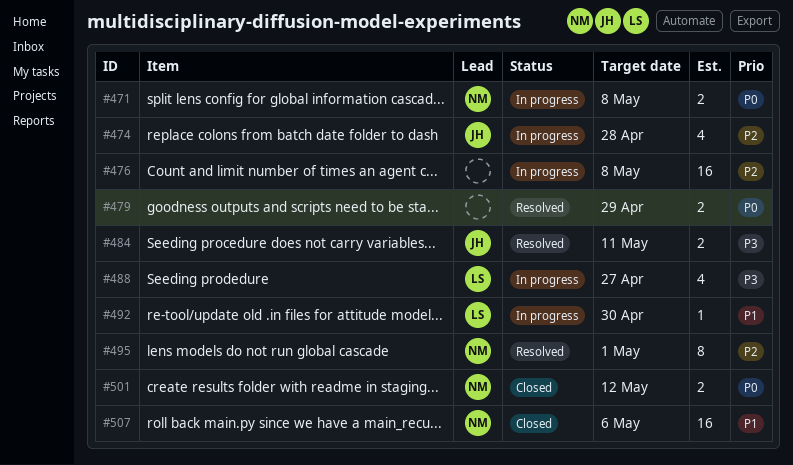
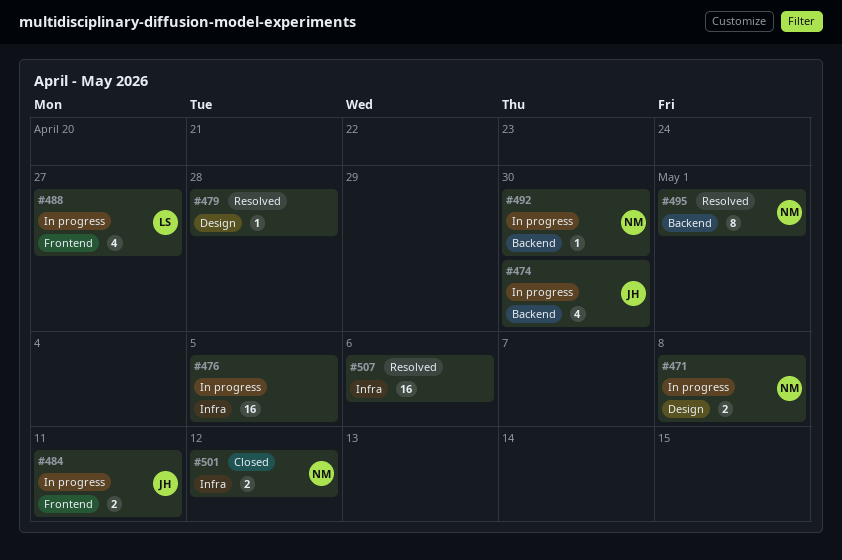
#474, due: Apr 28 -> Apr 30
#476, due: May 8 -> May 5
#479, estimate: 2 -> 1
#479, due: Apr 29 -> Apr 28
#484, status: Resolved -> In progress
#492, owner: LS -> NM
#507, status: Closed -> Resolved
#507, owner: NM -> none

